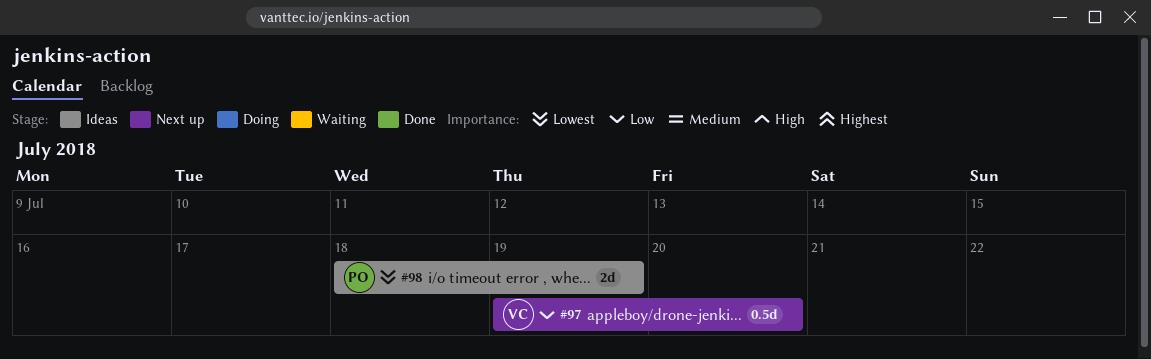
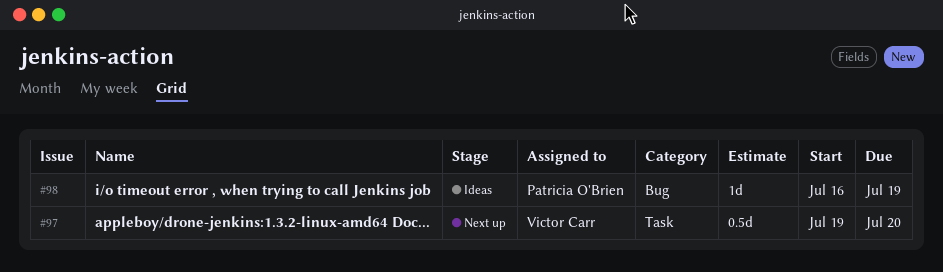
#98, estimate: 2d -> 1d
#98, start: Jul 18 -> Jul 16

